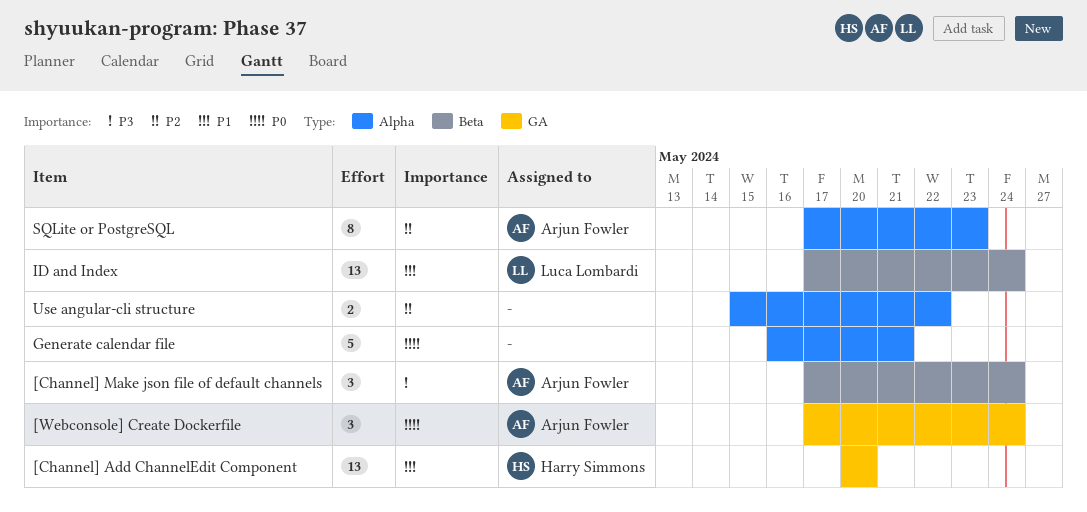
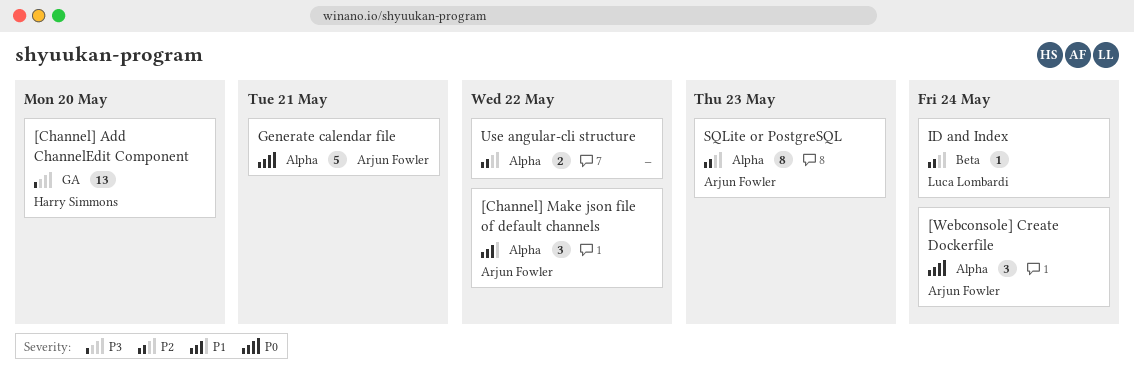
[Channel] Add ChannelEdit Component, priority: P1 -> P3
[Channel] Make json file of default channels, priority: P3 -> P1
[Channel] Make json file of default channels, label: Beta -> Alpha
[Channel] Make json file of default channels, due: May 24 -> May 22
[Webconsole] Create Dockerfile, label: GA -> Alpha
Generate calendar file, owner: none -> Arjun Fowler
ID and Index, priority: P1 -> P2
ID and Index, estimate: 13 -> 1

